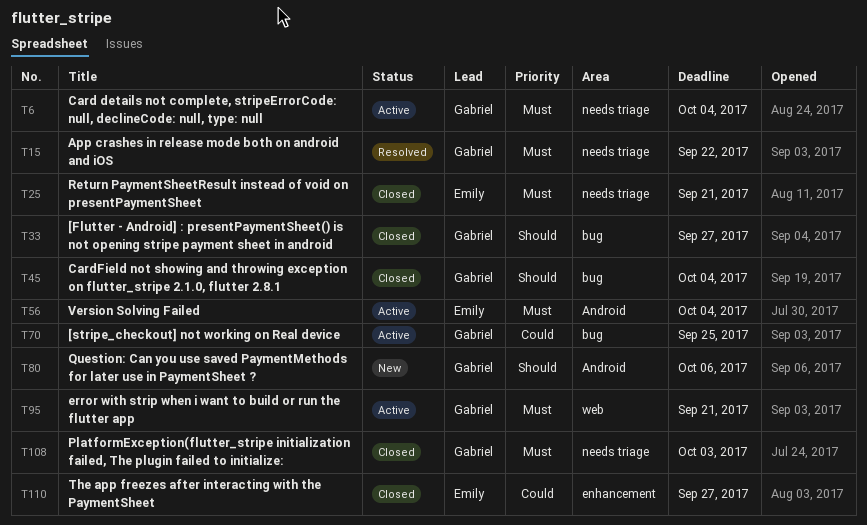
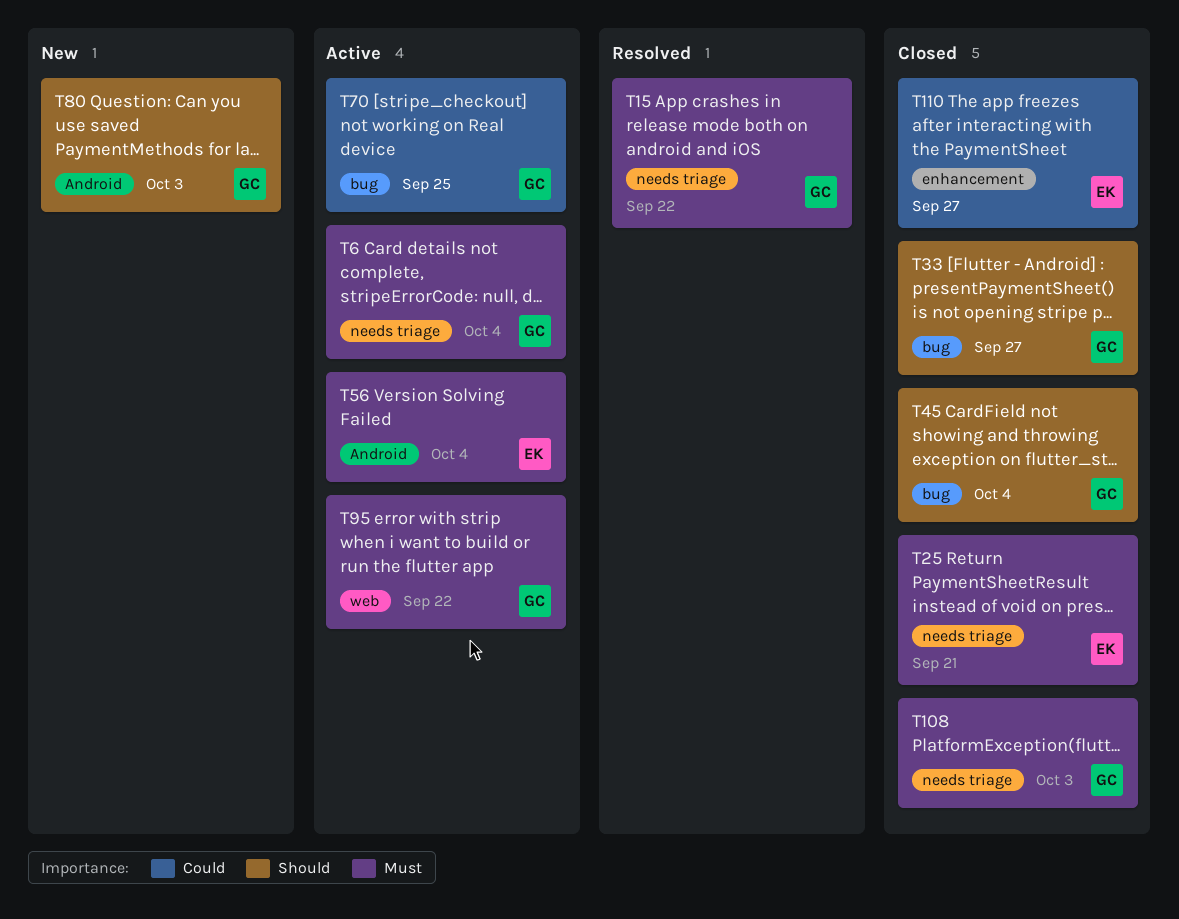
T80, due: Oct 6 -> Oct 3
T95, due: Sep 21 -> Sep 22

